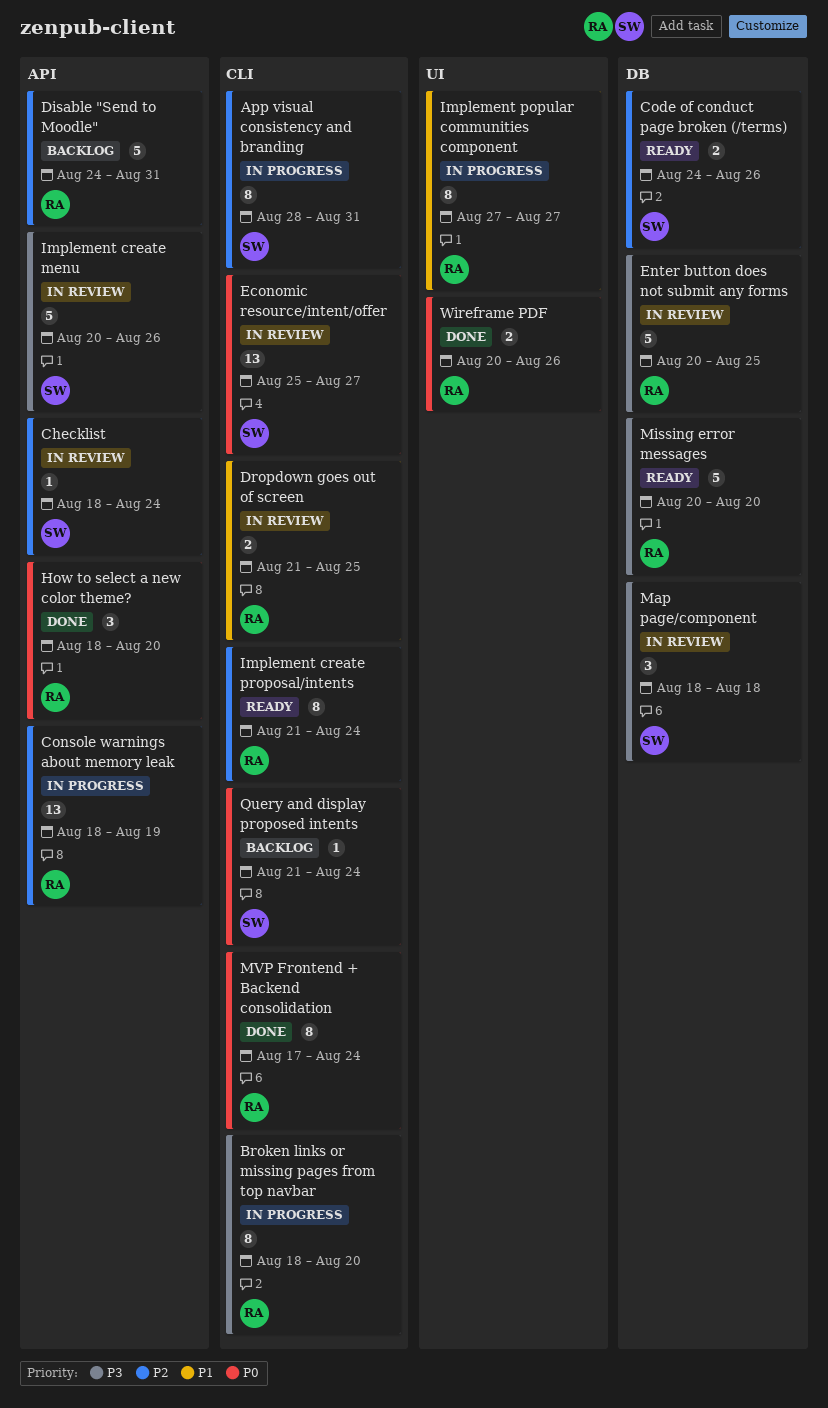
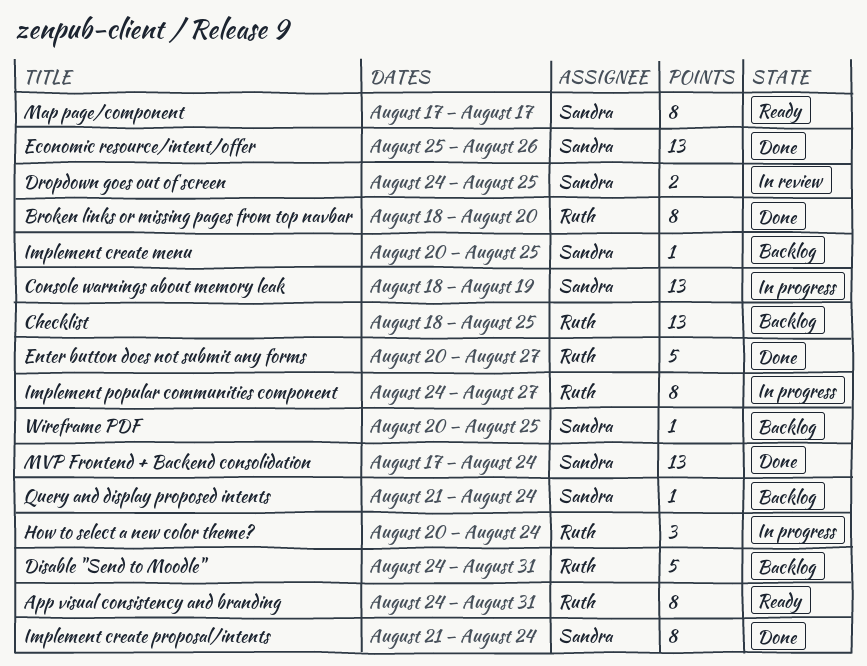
App visual consistency and branding, status: In progress -> Ready
App visual consistency and branding, owner: Sandra -> Ruth
App visual consistency and branding, start: Aug 28 -> Aug 24
Broken links or missing pages from top navbar, status: In progress -> Done
Checklist, status: In review -> Backlog
Checklist, owner: Sandra -> Ruth
Checklist, estimate: 1 -> 13
Checklist, due: Aug 24 -> Aug 25
Code of conduct page broken (/terms): present -> none
Console warnings about memory leak, owner: Ruth -> Sandra
Dropdown goes out of screen, owner: Ruth -> Sandra
Dropdown goes out of screen, start: Aug 21 -> Aug 24
Economic resource/intent/offer, status: In review -> Done
Economic resource/intent/offer, due: Aug 27 -> Aug 26
Enter button does not submit any forms, status: In review -> Done
Enter button does not submit any forms, due: Aug 25 -> Aug 27
How to select a new color theme?, status: Done -> In progress
How to select a new color theme?, start: Aug 18 -> Aug 20
How to select a new color theme?, due: Aug 20 -> Aug 24
Implement create menu, status: In review -> Backlog
Implement create menu, estimate: 5 -> 1
Implement create menu, due: Aug 26 -> Aug 25
Implement create proposal/intents, status: Ready -> Done
Implement create proposal/intents, owner: Ruth -> Sandra
Implement popular communities component, start: Aug 27 -> Aug 24
Map page/component, status: In review -> Ready
Map page/component, estimate: 3 -> 8
Map page/component, start: Aug 18 -> Aug 17
Map page/component, due: Aug 18 -> Aug 17
Missing error messages: present -> none
MVP Frontend + Backend consolidation, owner: Ruth -> Sandra
MVP Frontend + Backend consolidation, estimate: 8 -> 13
Wireframe PDF, status: Done -> Backlog
Wireframe PDF, owner: Ruth -> Sandra
Wireframe PDF, estimate: 2 -> 1
Wireframe PDF, due: Aug 26 -> Aug 25

